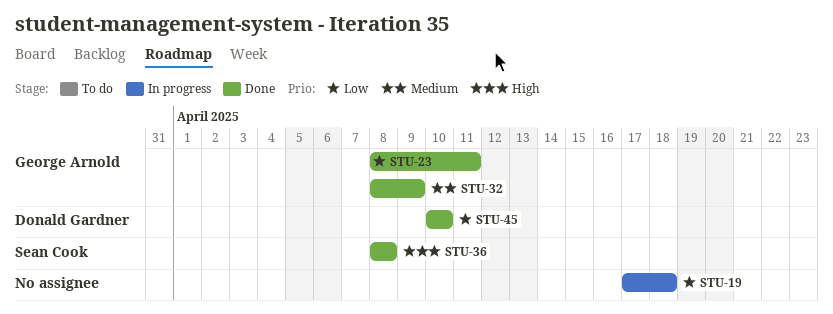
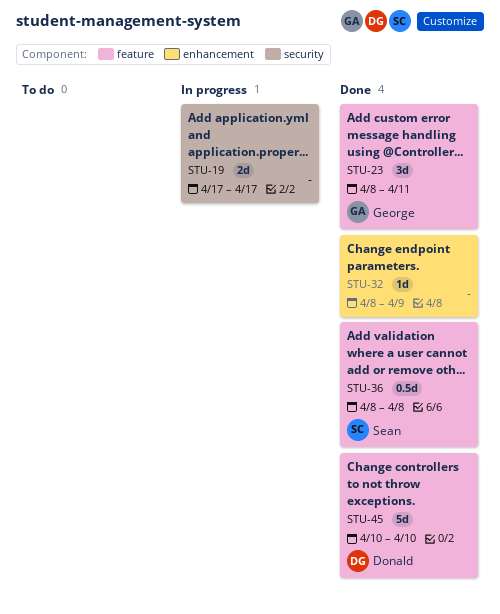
STU-19, due: Apr 18 -> Apr 17
STU-32, owner: George Arnold -> none

